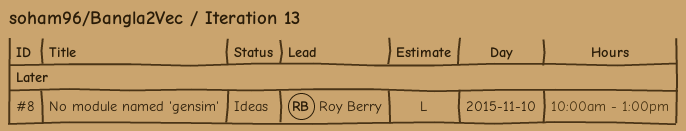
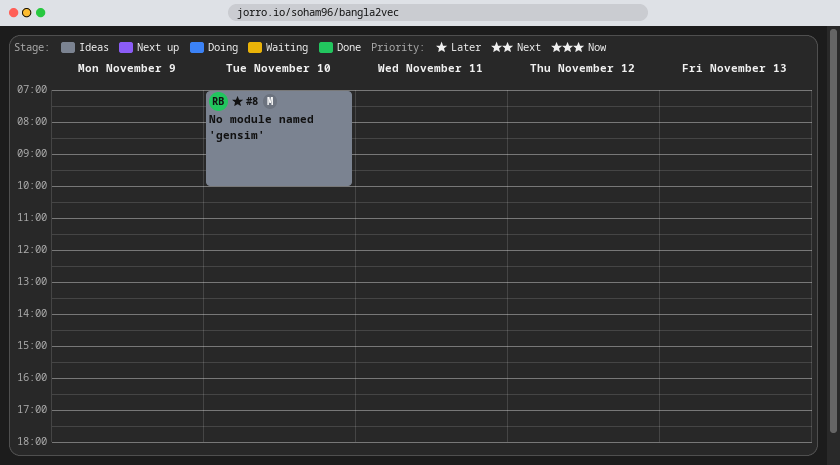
#8, estimate: L -> M
#8, begins: 10:00 -> 07:00
#8, ends: 13:00 -> 10:00

